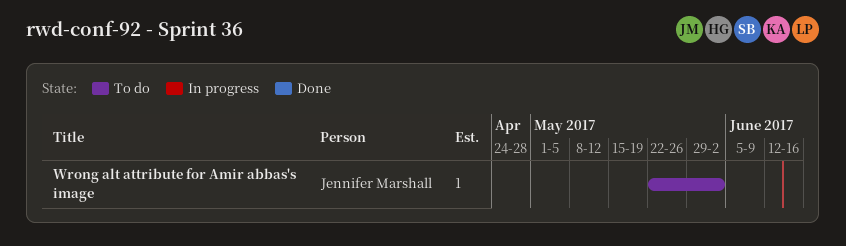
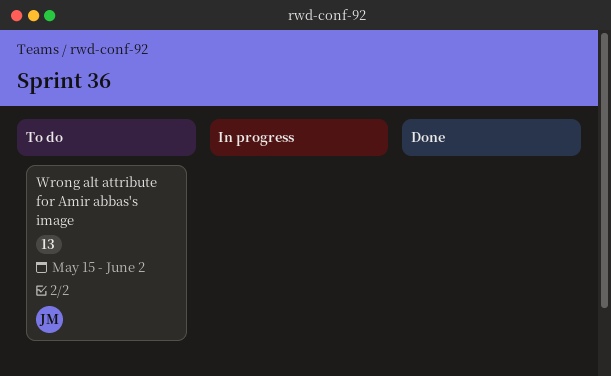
Wrong alt attribute for Amir abbas's image, estimate: 1 -> 13
Wrong alt attribute for Amir abbas's image, start: May 22 -> May 15

